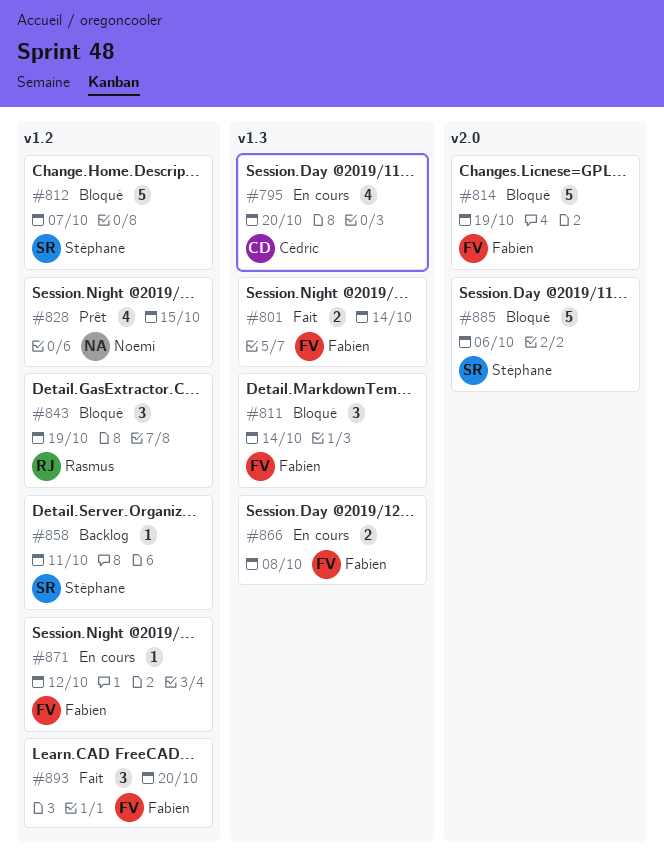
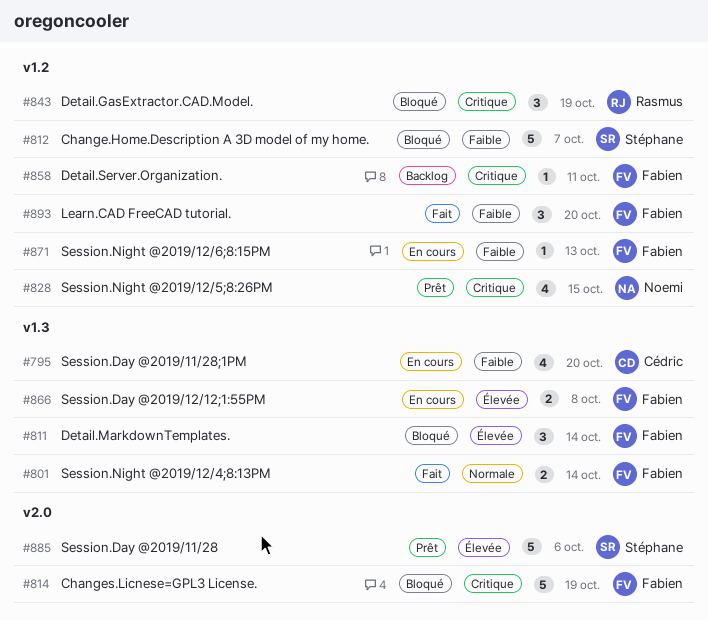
#858, owner: Stéphane -> Fabien
#871, due: Oct 12 -> Oct 13
#885, status: Bloqué -> Prêt

